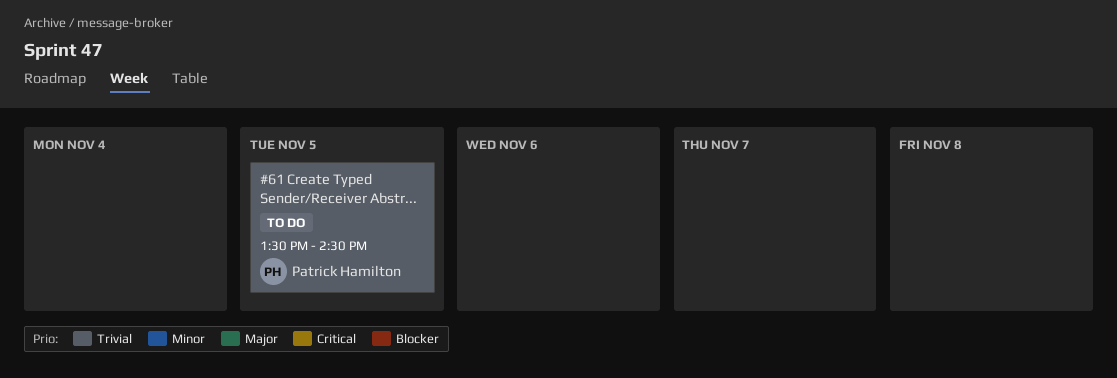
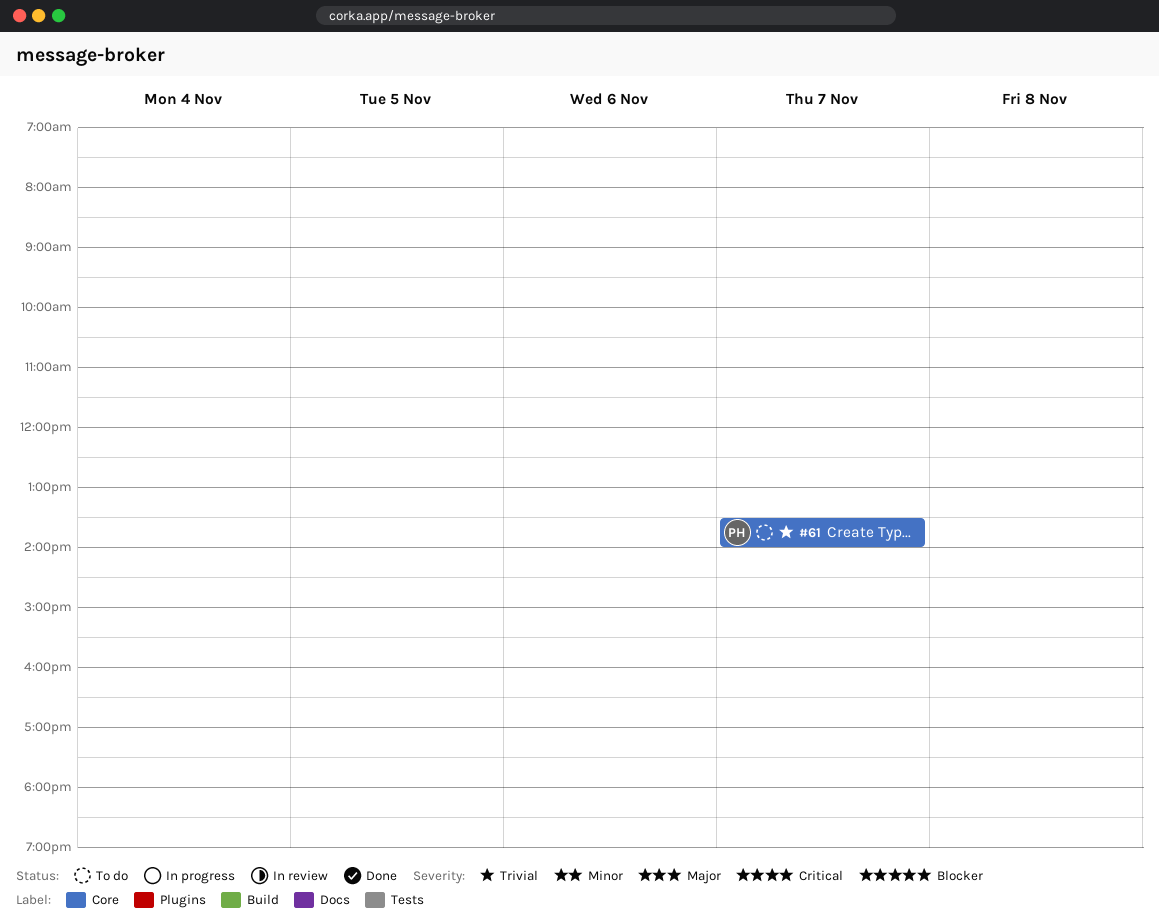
#61, day: Nov 5 -> Nov 7
#61, ends: 14:30 -> 14:00

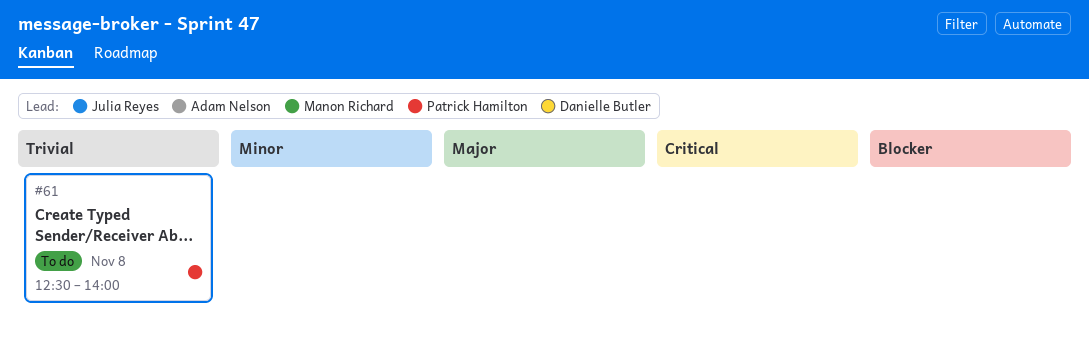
#61, day: Nov 7 -> Nov 8
#61, begins: 13:30 -> 12:30

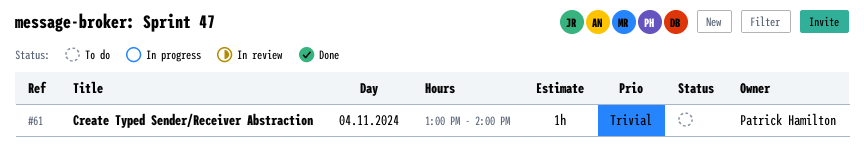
#61, day: Nov 8 -> Nov 4
#61, begins: 12:30 -> 13:00

